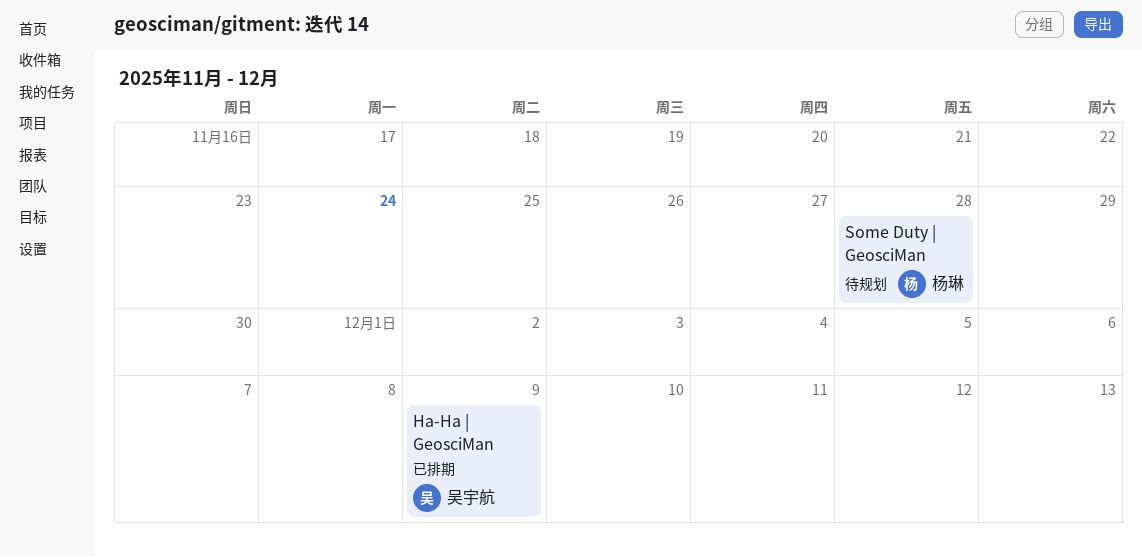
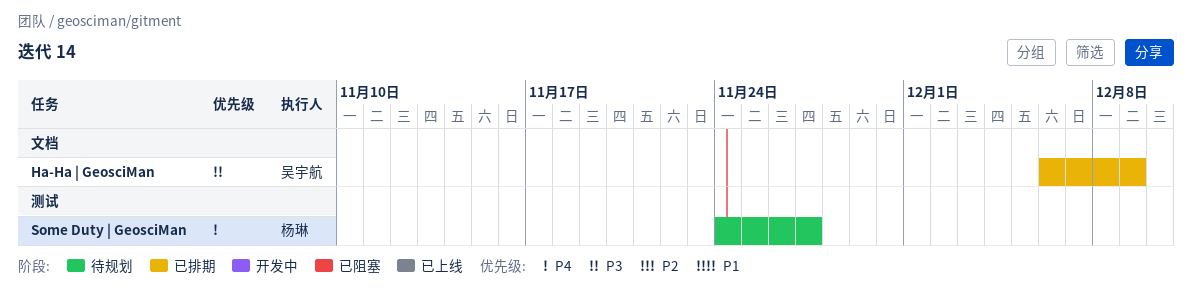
Some Duty | GeosciMan, due: Nov 28 -> Nov 27

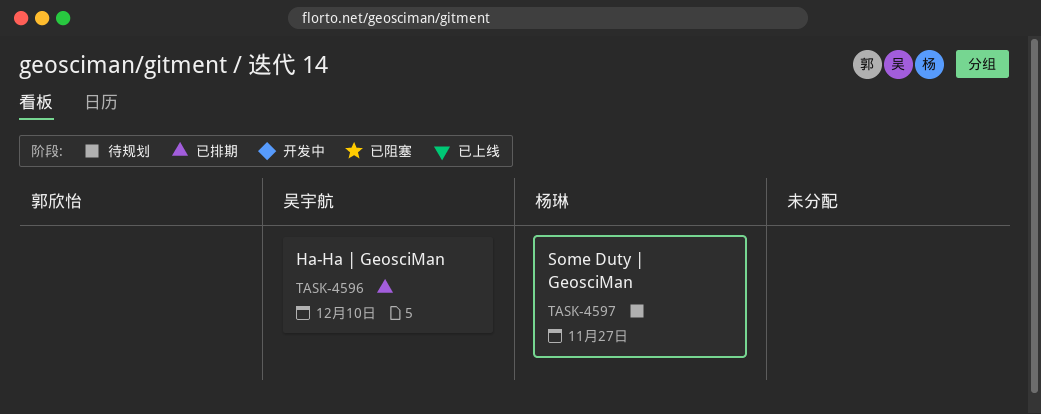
Ha-Ha | GeosciMan, due: Dec 9 -> Dec 10

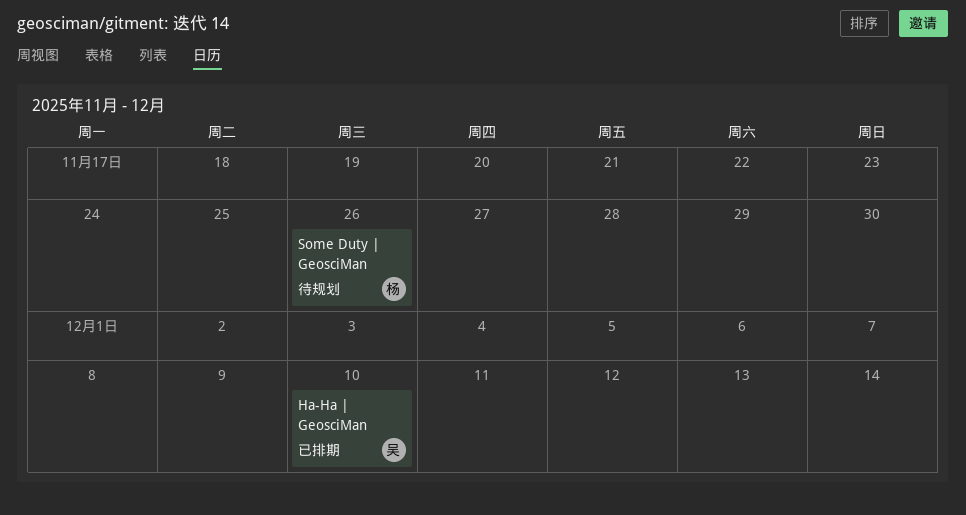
Some Duty | GeosciMan, due: Nov 27 -> Nov 26

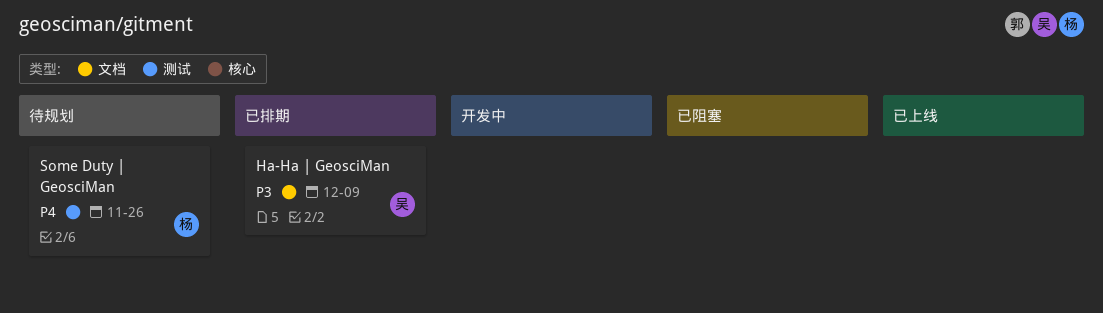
Ha-Ha | GeosciMan, due: Dec 10 -> Dec 9

